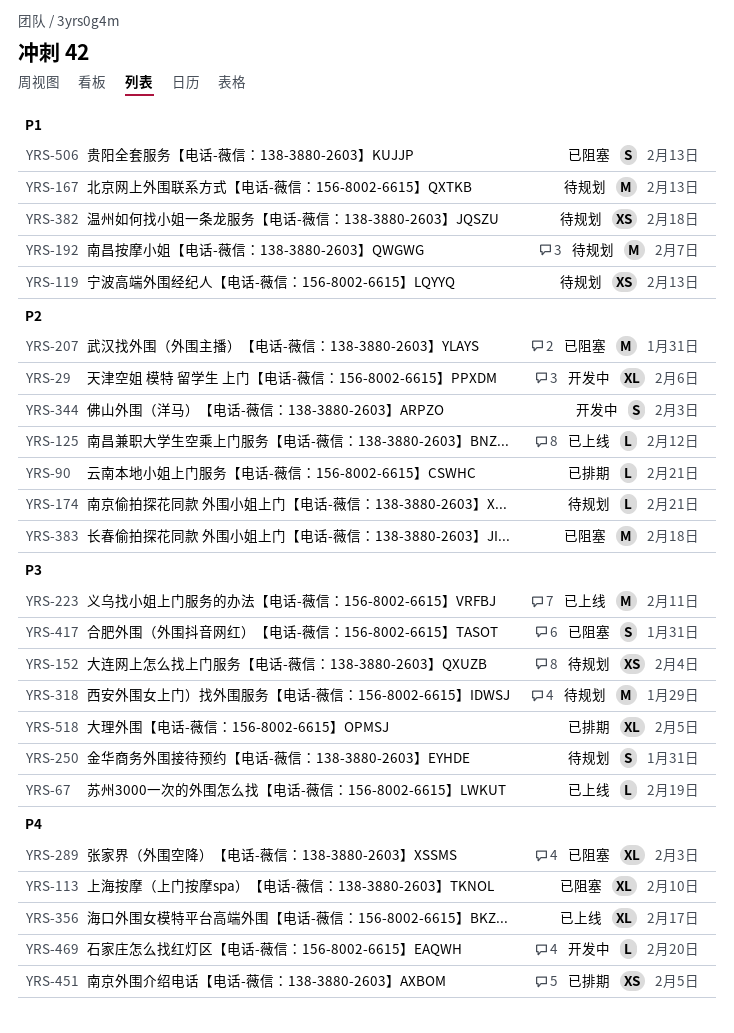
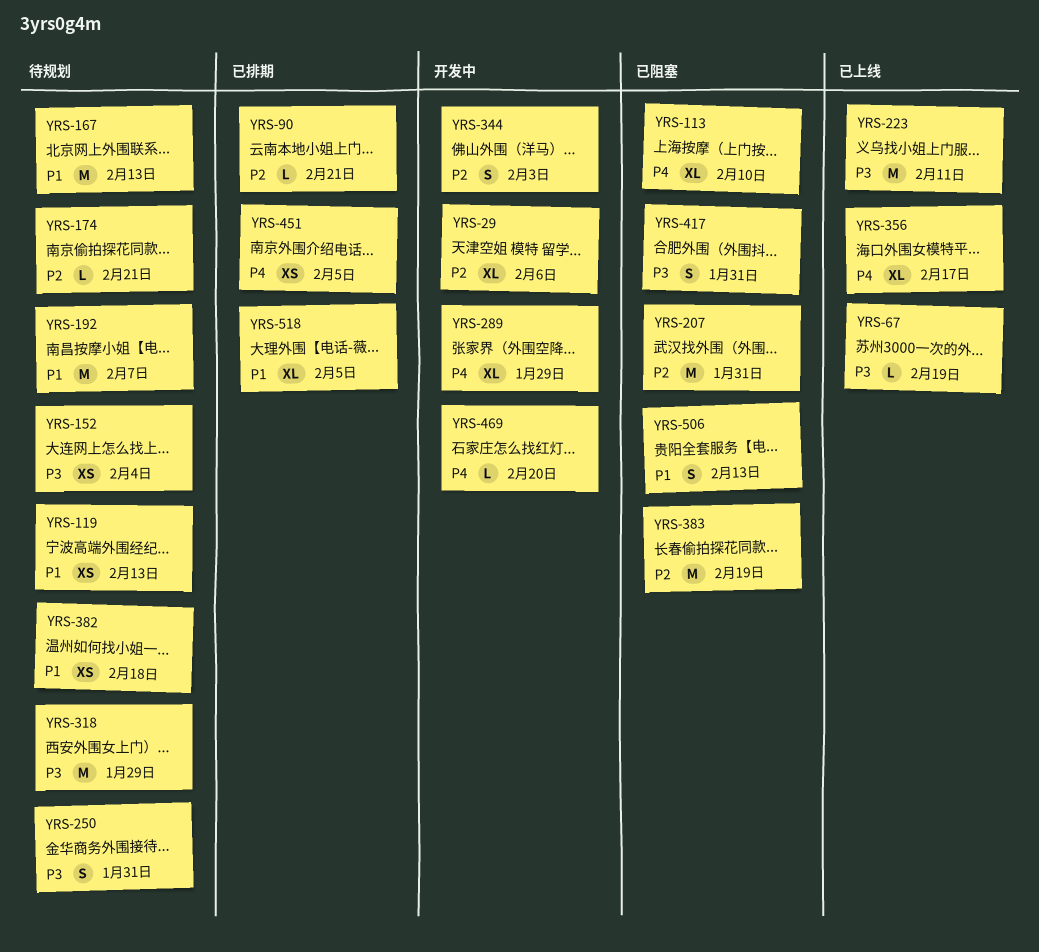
YRS-125: present -> none
YRS-289, status: 已阻塞 -> 开发中
YRS-289, due: Feb 3 -> Jan 29
YRS-383, due: Feb 18 -> Feb 19
YRS-518, priority: P3 -> P1

